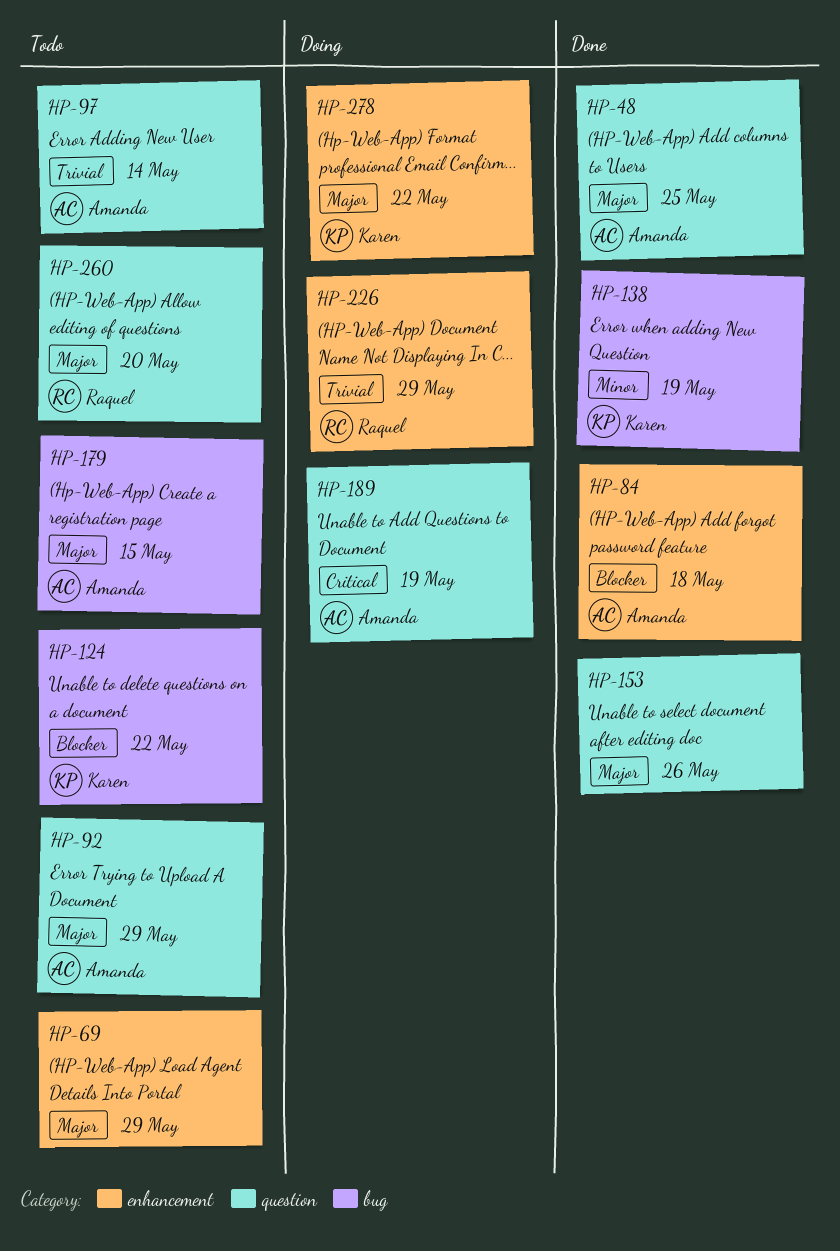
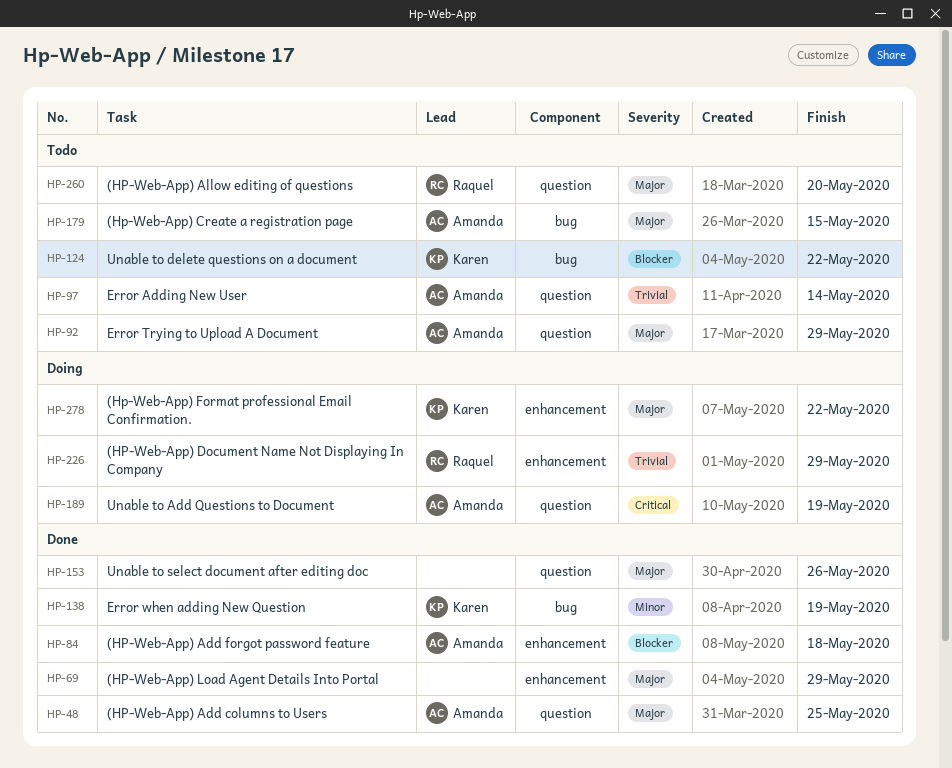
HP-69, status: Todo -> Done

